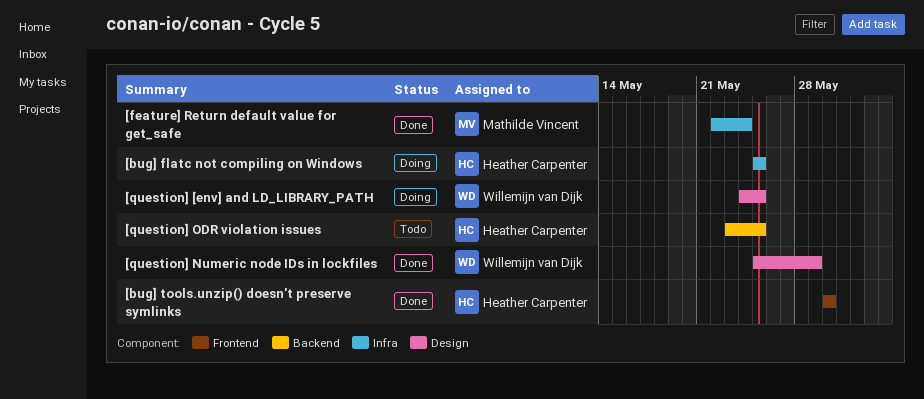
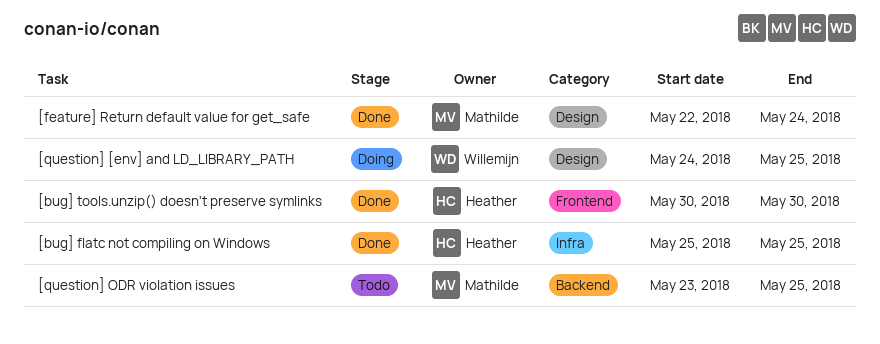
[bug] flatc not compiling on Windows, status: Doing -> Done
[feature] Return default value for get_safe, label: Infra -> Design
[question] Numeric node IDs in lockfiles: present -> none
[question] ODR violation issues, owner: Heather Carpenter -> Mathilde Vincent

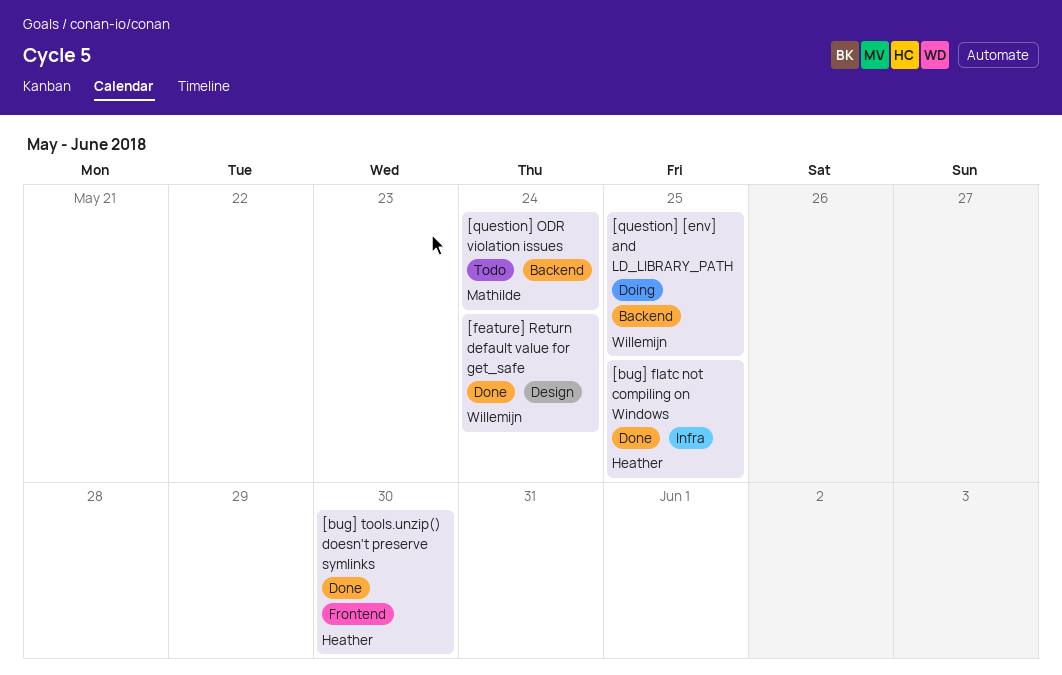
[feature] Return default value for get_safe, owner: Mathilde -> Willemijn
[question] [env] and LD_LIBRARY_PATH, label: Design -> Backend
[question] ODR violation issues, due: May 25 -> May 24

